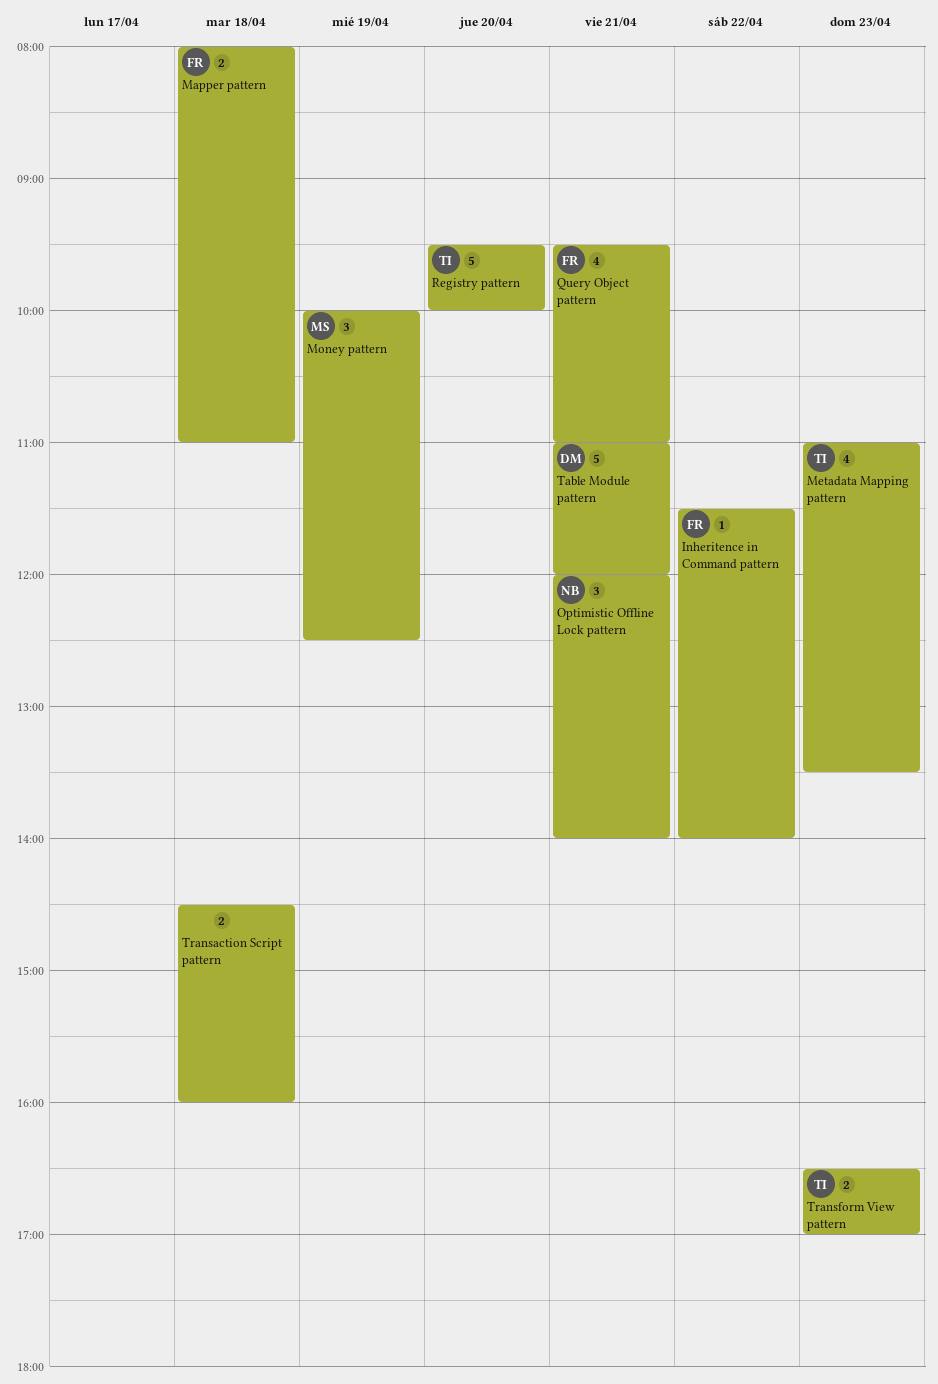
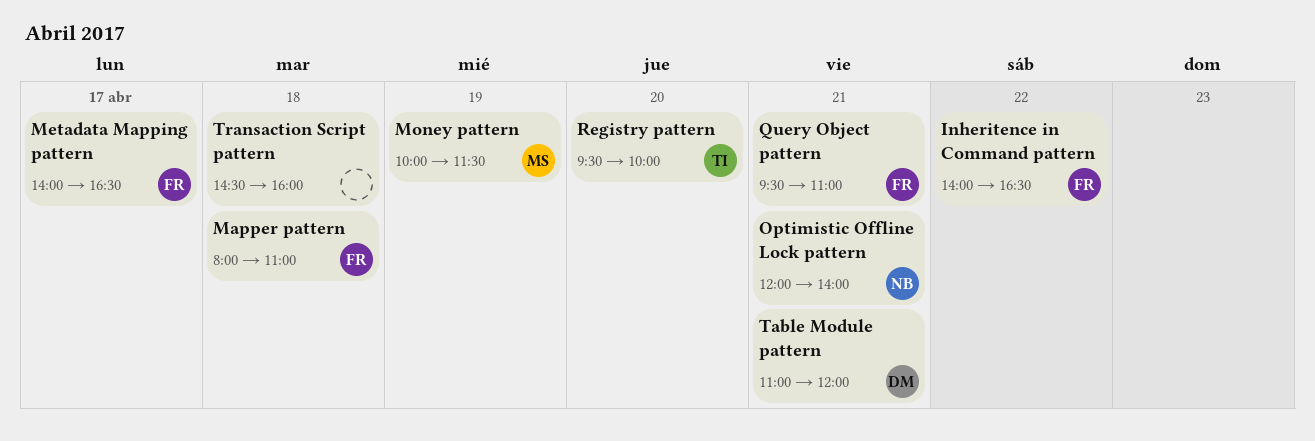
Inheritence in Command pattern, begins: 11:30 -> 14:00
Inheritence in Command pattern, ends: 14:00 -> 16:30
Metadata Mapping pattern, owner: TI -> FR
Metadata Mapping pattern, day: Apr 23 -> Apr 17
Metadata Mapping pattern, begins: 11:00 -> 14:00
Metadata Mapping pattern, ends: 13:30 -> 16:30
Money pattern, ends: 12:30 -> 11:30
Transform View pattern: present -> none

